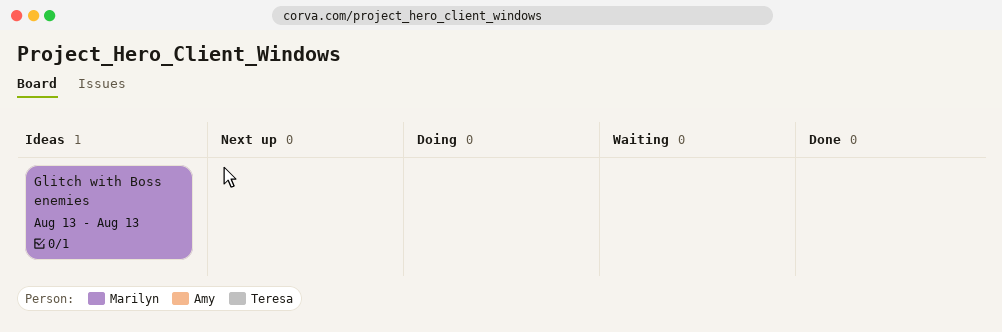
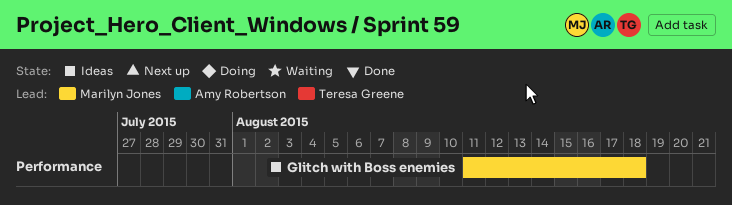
Glitch with Boss enemies, start: Aug 13 -> Aug 11
Glitch with Boss enemies, due: Aug 13 -> Aug 18

